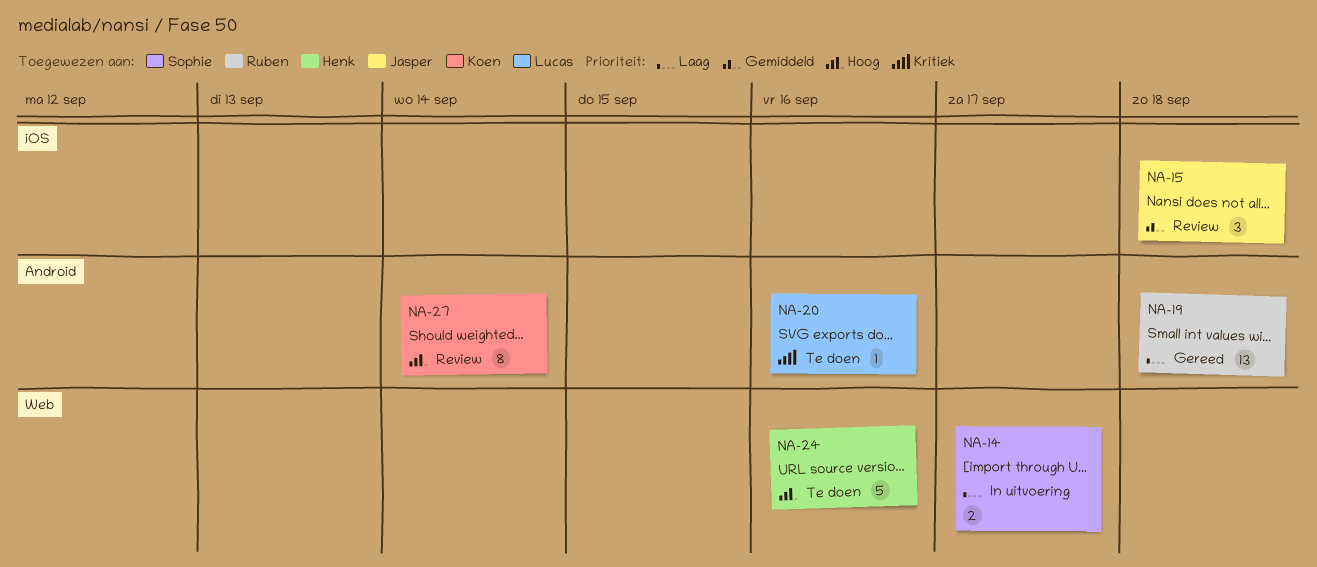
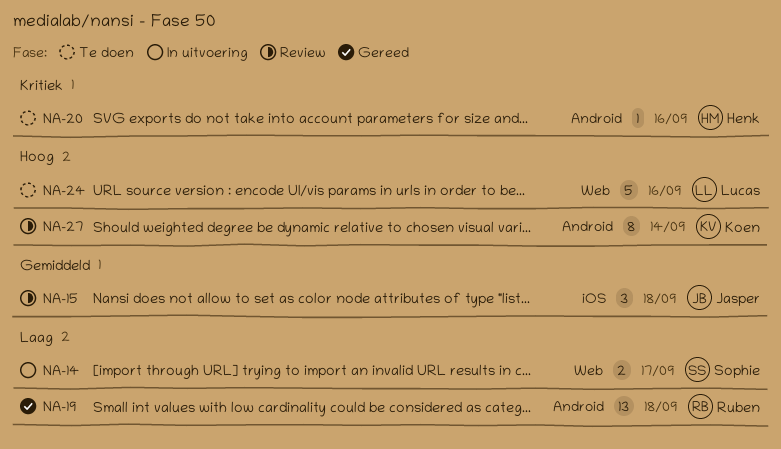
NA-20, owner: Lucas -> Henk
NA-24, owner: Henk -> Lucas

